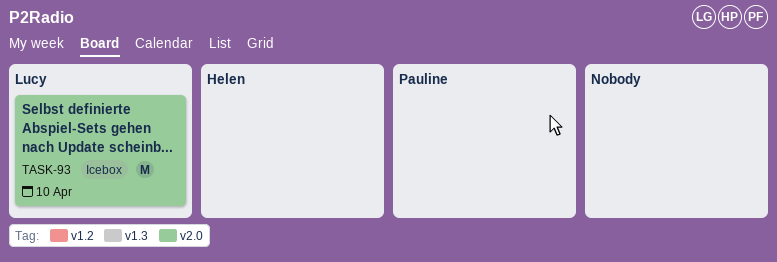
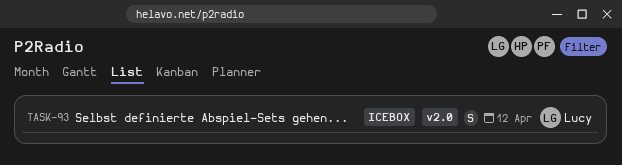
TASK-93, estimate: M -> S
TASK-93, due: Apr 10 -> Apr 12

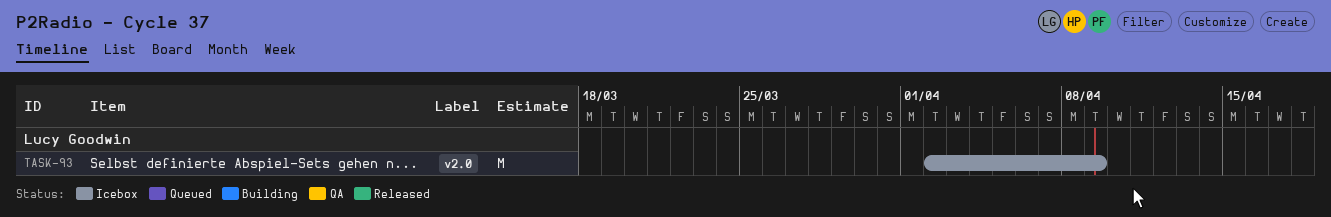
TASK-93, estimate: S -> M
TASK-93, due: Apr 12 -> Apr 9

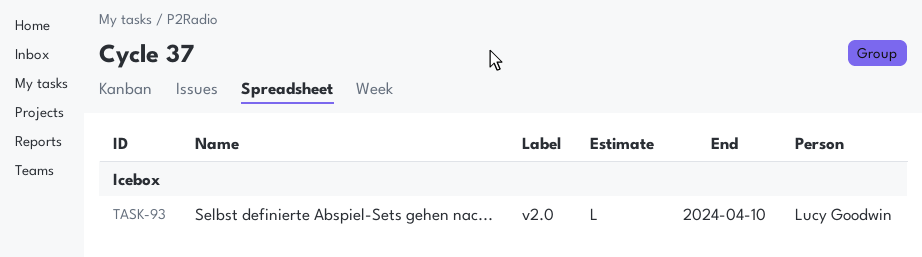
TASK-93, estimate: M -> L
TASK-93, due: Apr 9 -> Apr 10

